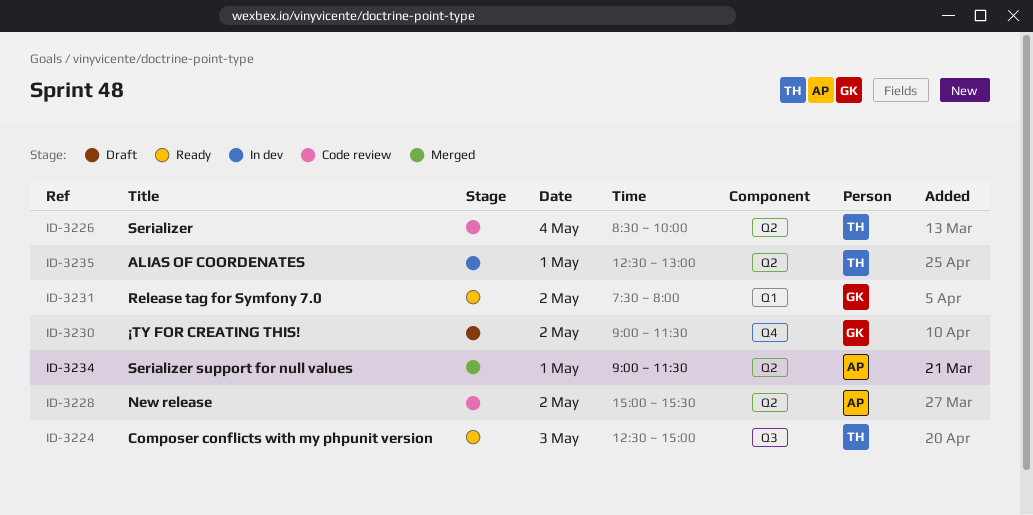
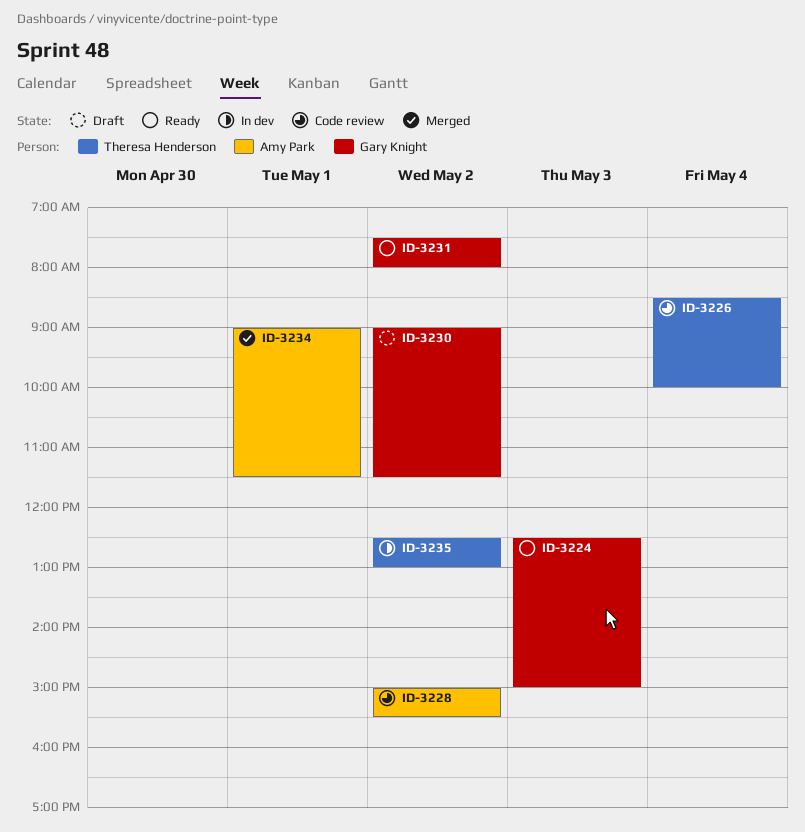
ID-3224, owner: Theresa Henderson -> Gary Knight
ID-3235, day: May 1 -> May 2

